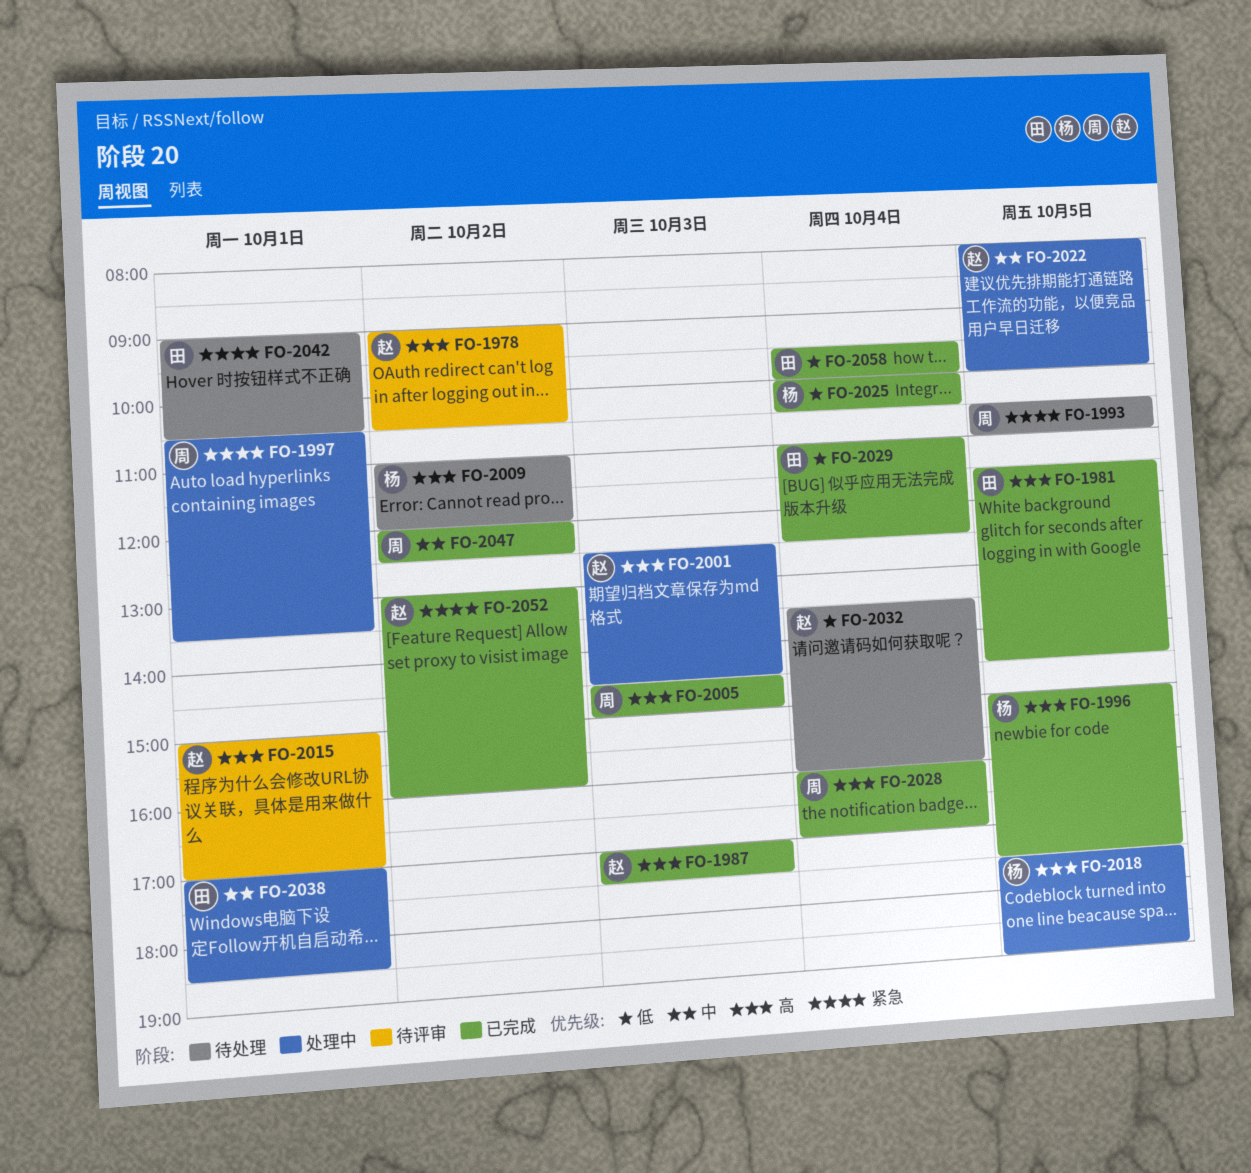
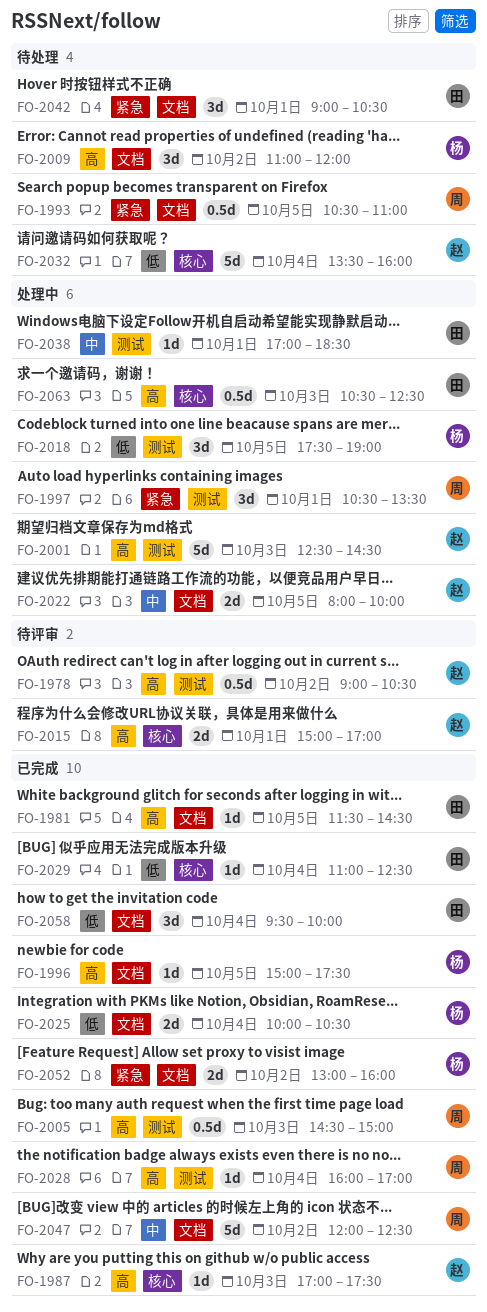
FO-2018, priority: 高 -> 低
FO-2052, owner: 赵 -> 杨
FO-2063: none -> present

